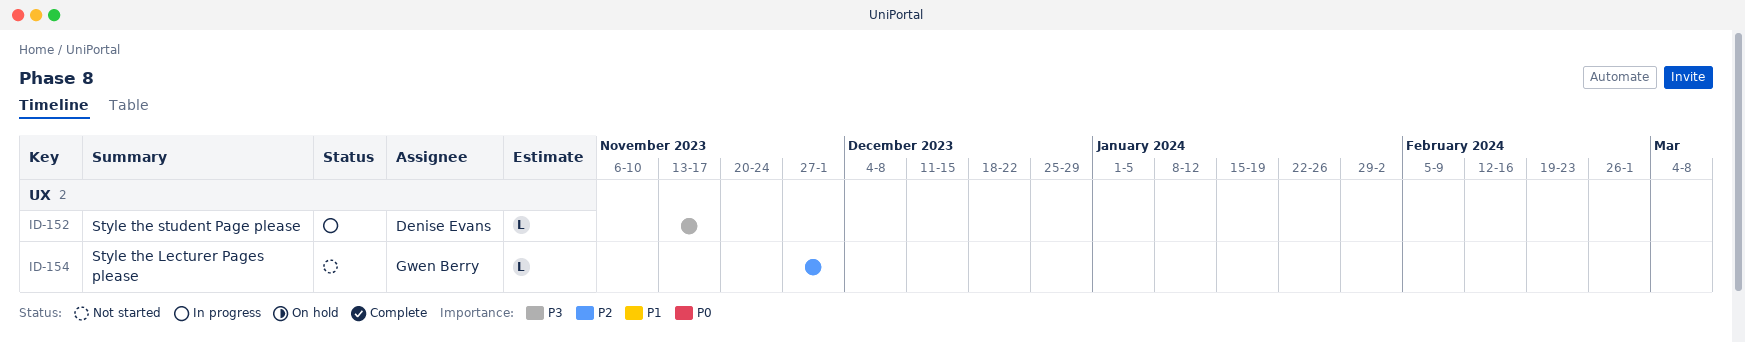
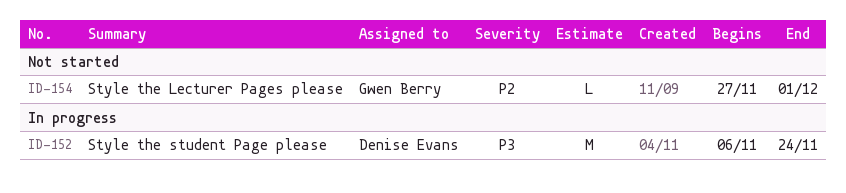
ID-152, estimate: L -> M
ID-152, start: Nov 13 -> Nov 6
ID-152, due: Nov 17 -> Nov 24

